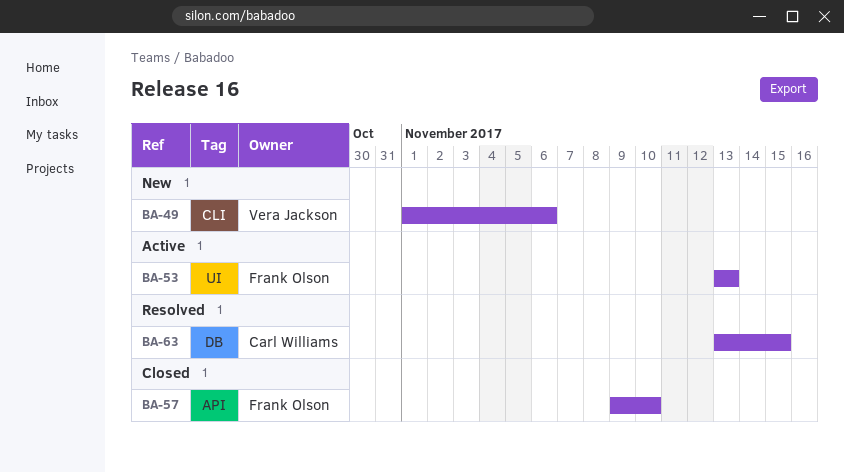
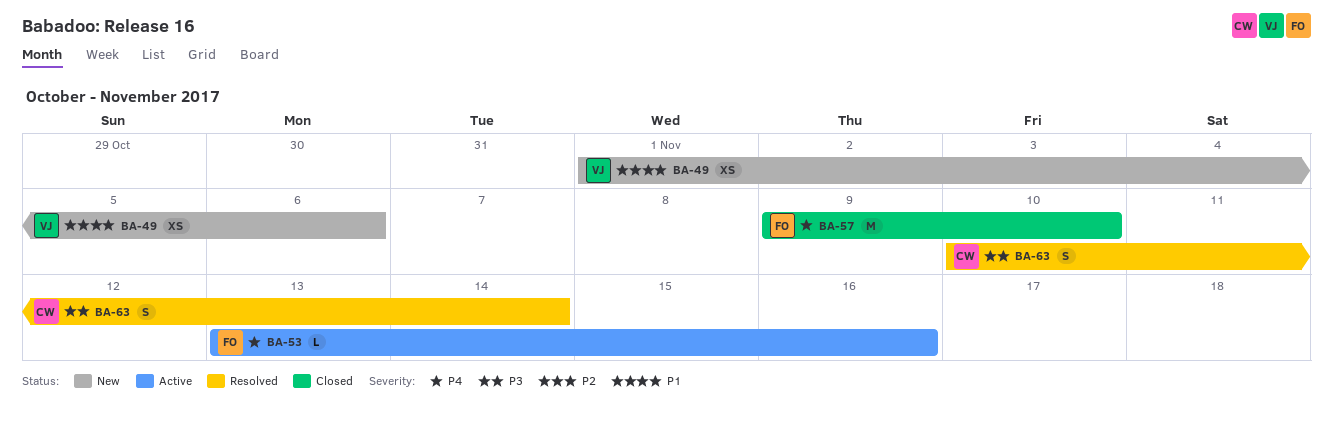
BA-53, due: Nov 13 -> Nov 16
BA-63, start: Nov 13 -> Nov 10
BA-63, due: Nov 15 -> Nov 14

